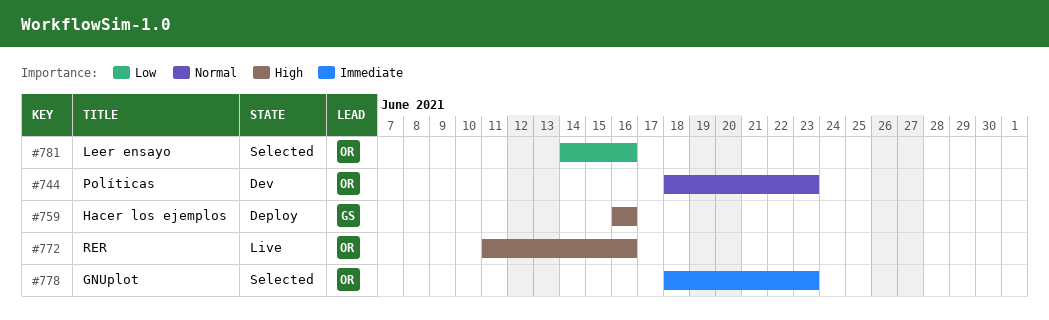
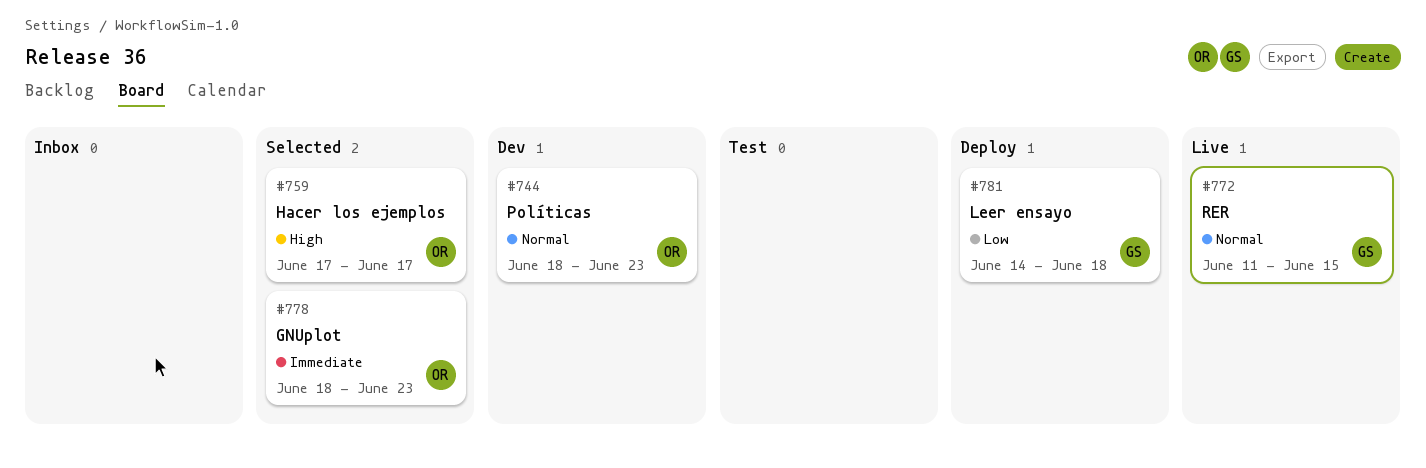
#759, status: Deploy -> Selected
#759, owner: GS -> OR
#759, start: Jun 16 -> Jun 17
#759, due: Jun 16 -> Jun 17
#772, owner: OR -> GS
#772, priority: High -> Normal
#772, due: Jun 16 -> Jun 15
#781, status: Selected -> Deploy
#781, owner: OR -> GS
#781, due: Jun 16 -> Jun 18

